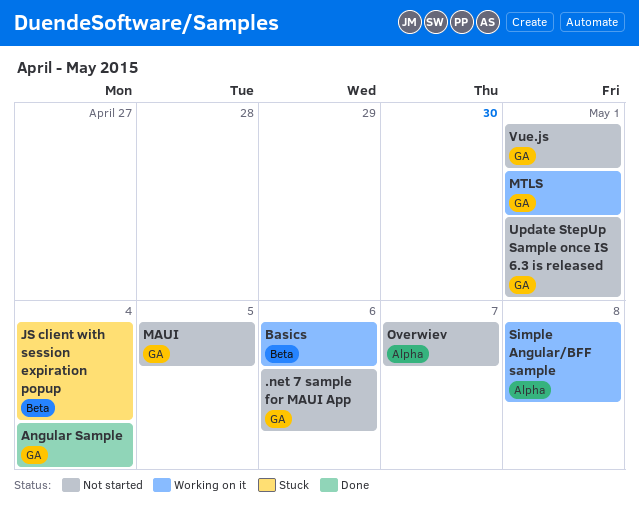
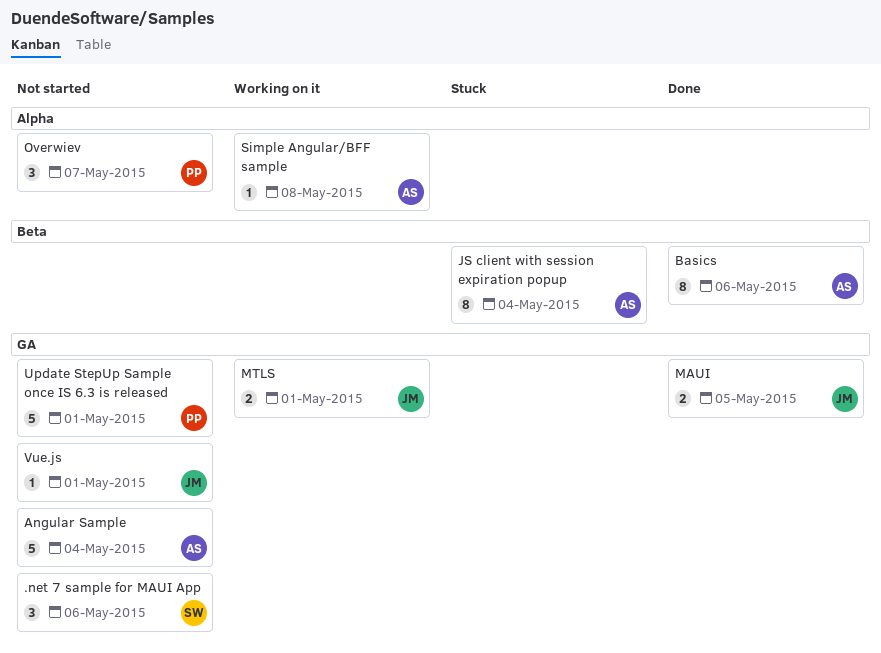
Angular Sample, status: Done -> Not started
Basics, status: Working on it -> Done
MAUI, status: Not started -> Done

